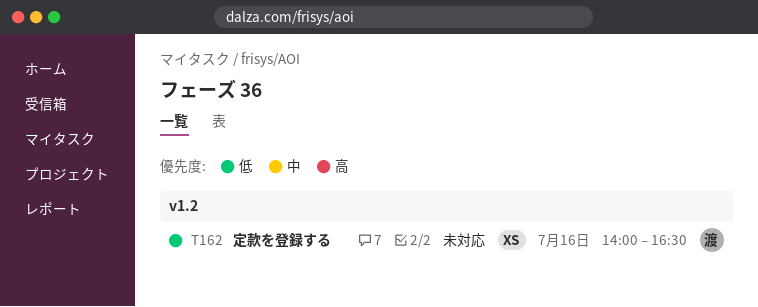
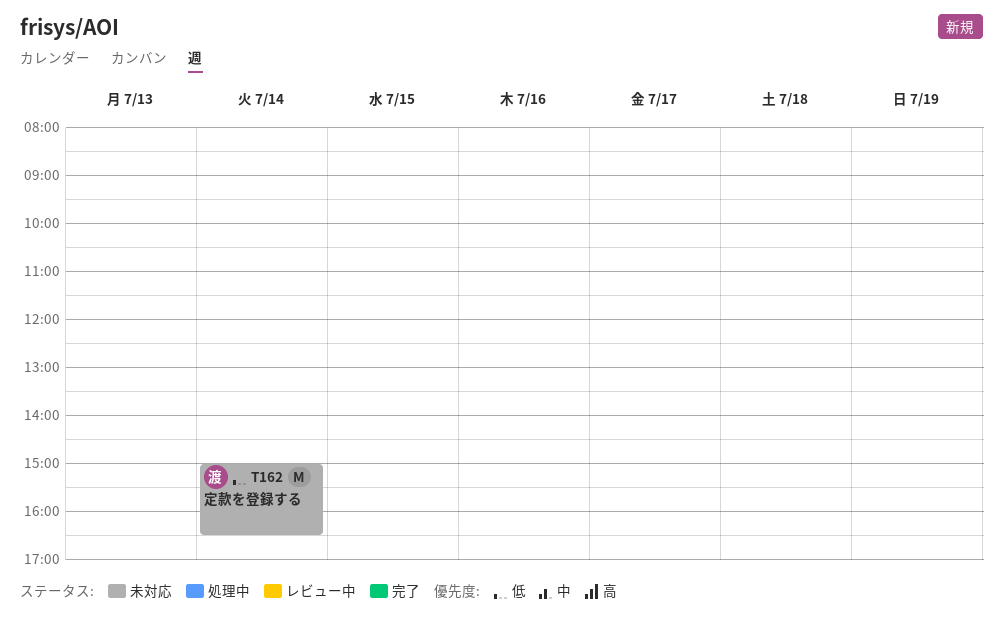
T162, estimate: XS -> M
T162, day: Jul 16 -> Jul 14
T162, begins: 14:00 -> 15:00

